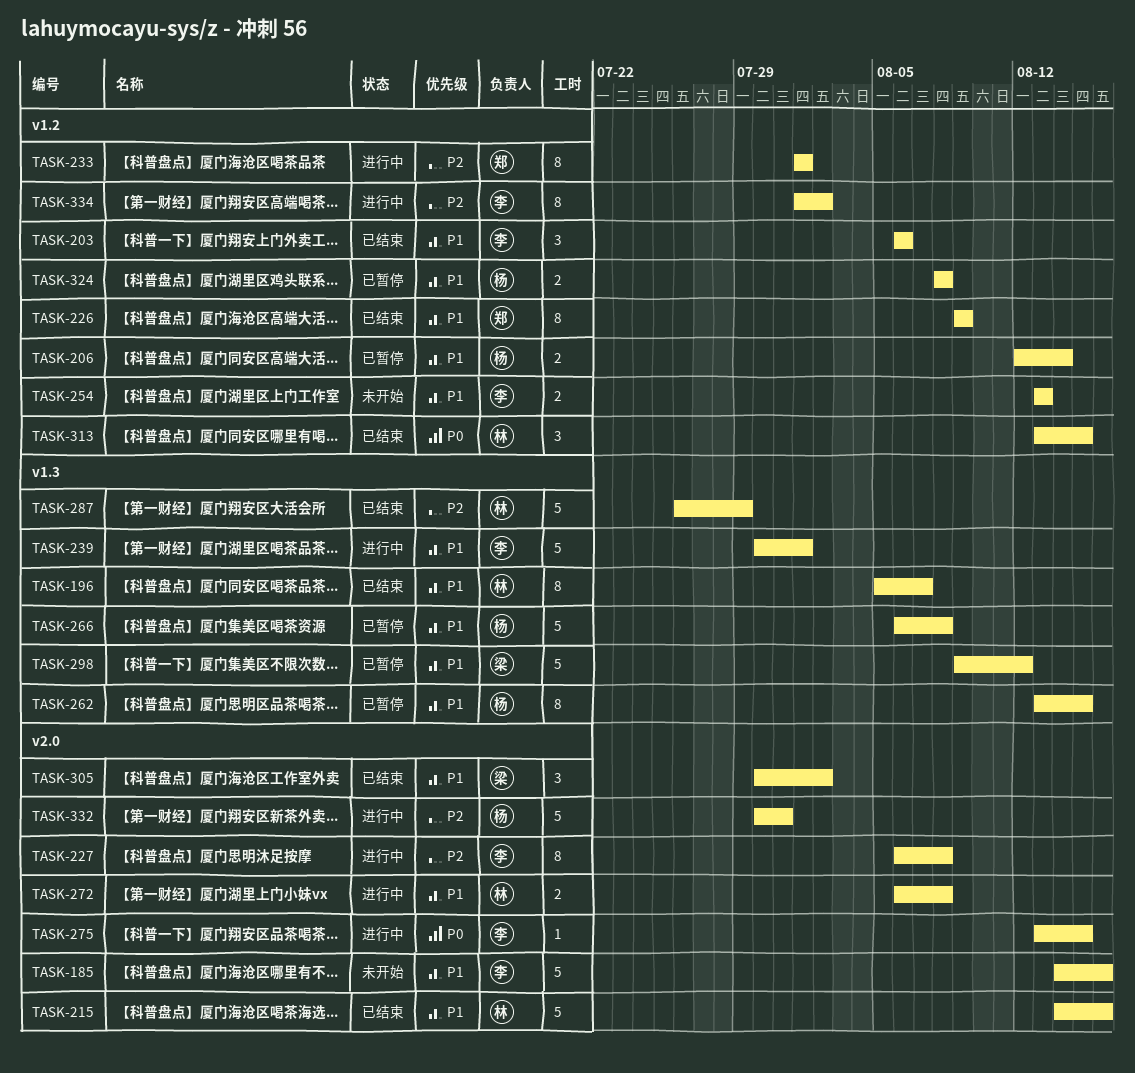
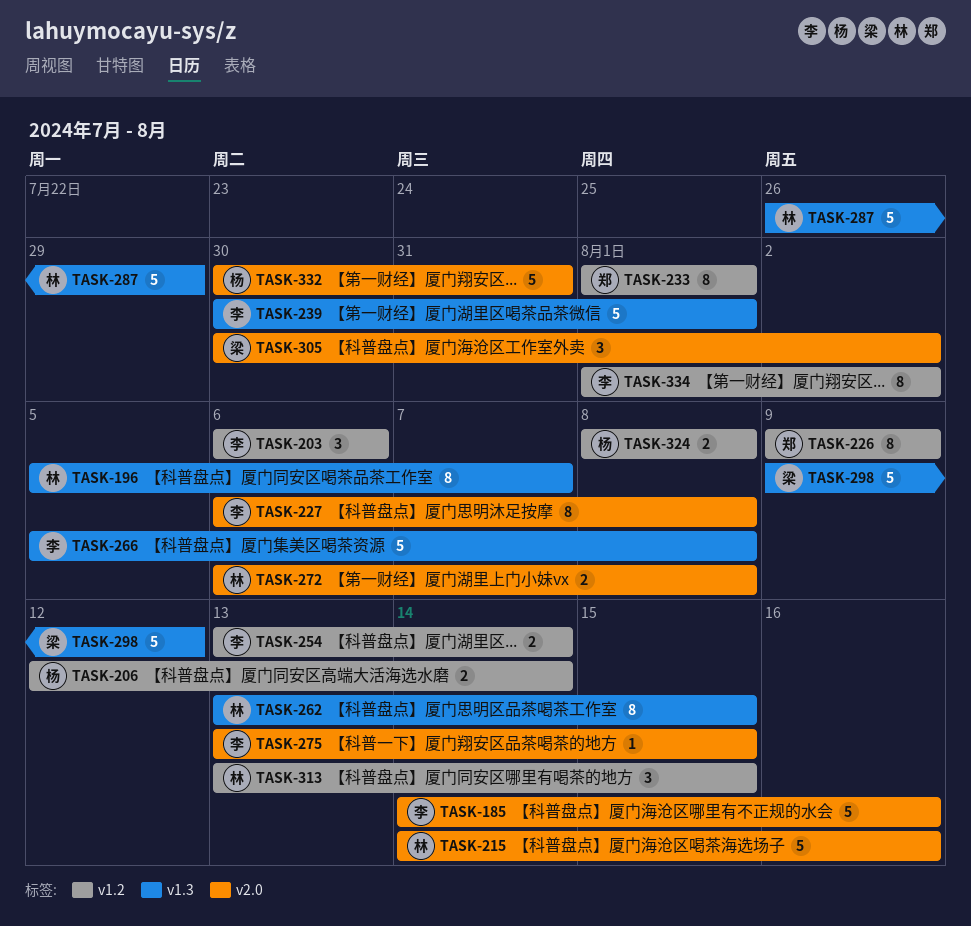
TASK-254, due: Aug 13 -> Aug 14
TASK-262, owner: 杨 -> 林
TASK-266, owner: 杨 -> 李
TASK-266, start: Aug 6 -> Aug 5

